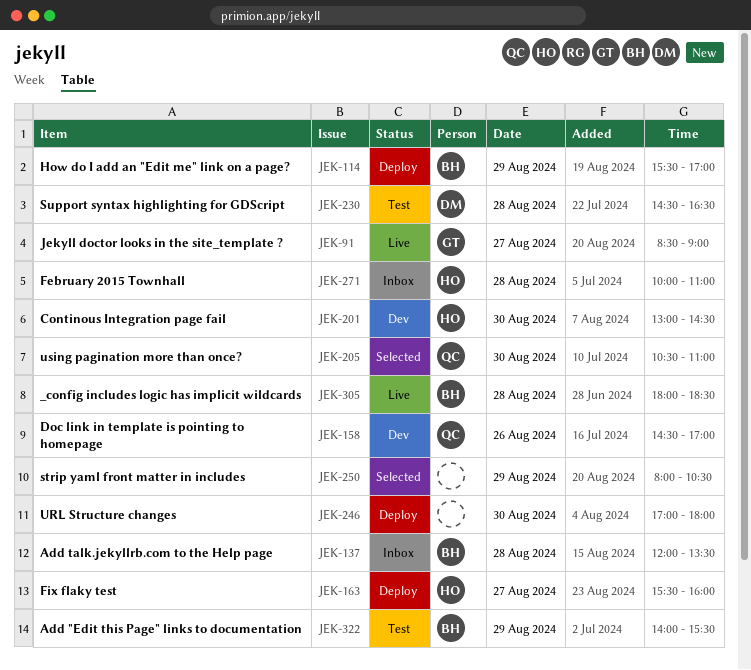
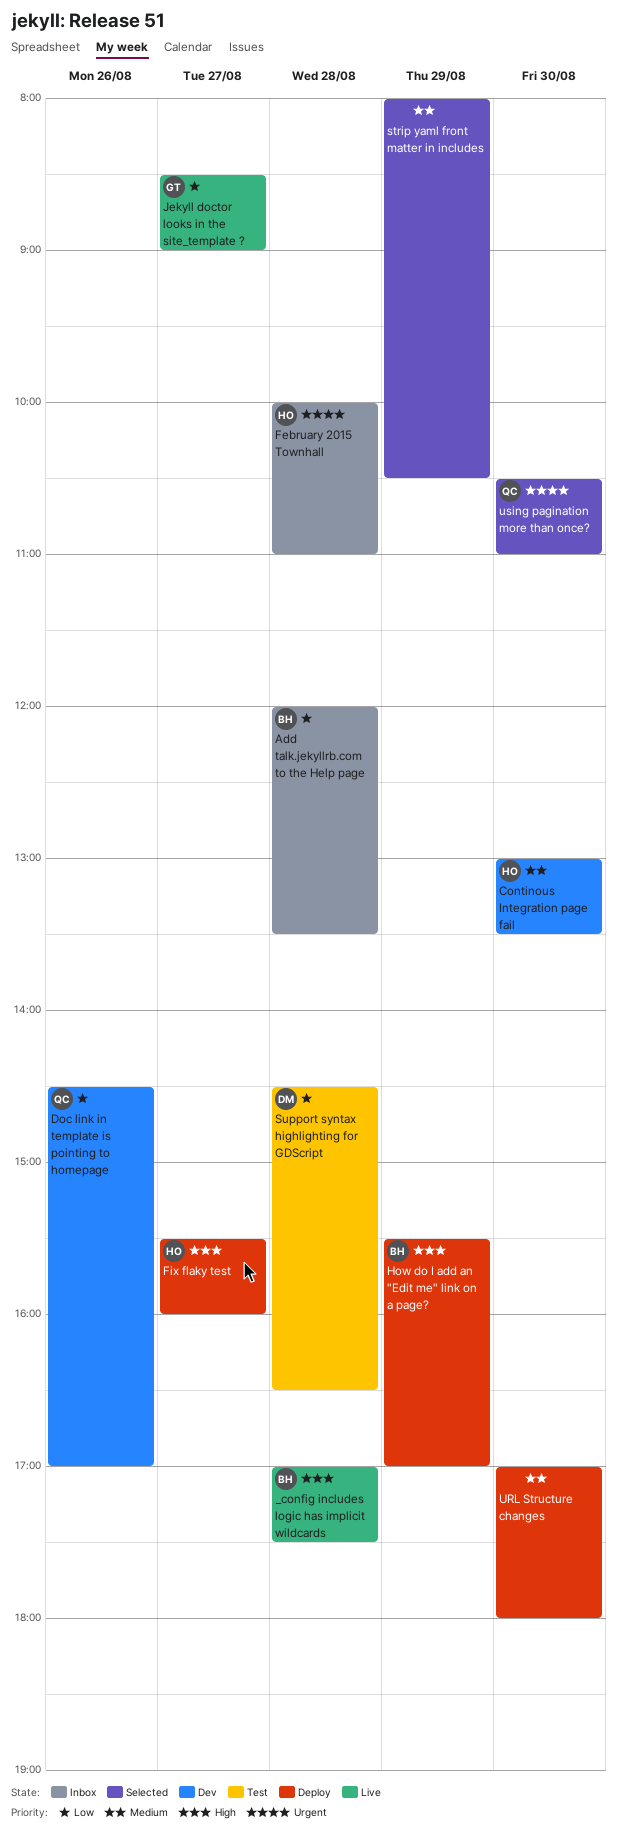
_config includes logic has implicit wildcards, begins: 18:00 -> 17:00
_config includes logic has implicit wildcards, ends: 18:30 -> 17:30
Add "Edit this Page" links to documentation: present -> none
Continous Integration page fail, ends: 14:30 -> 13:30

